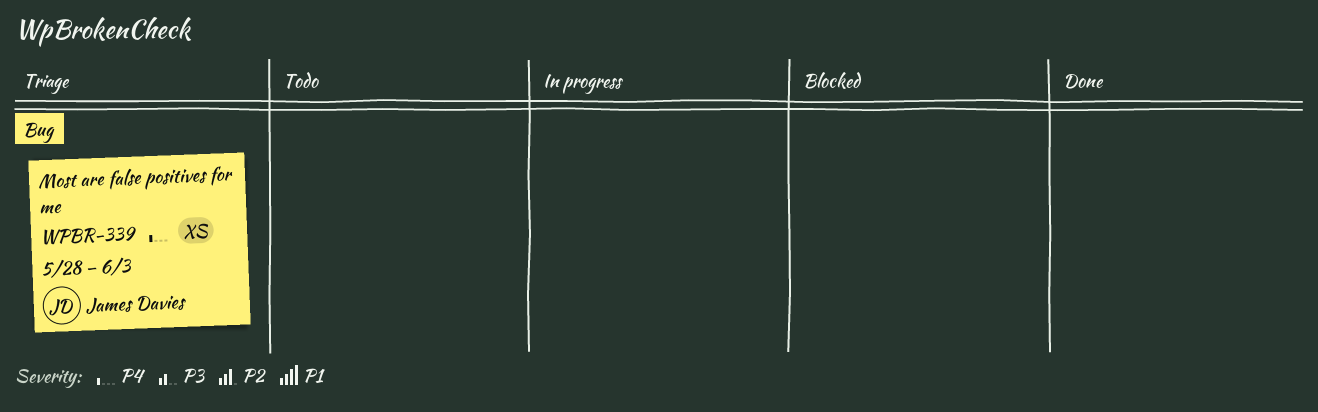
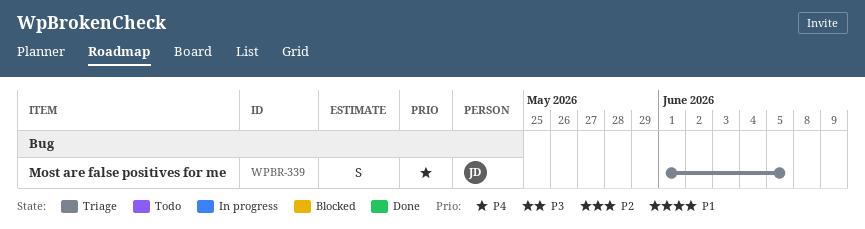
WPBR-339, estimate: XS -> S
WPBR-339, start: May 28 -> Jun 1
WPBR-339, due: Jun 3 -> Jun 5

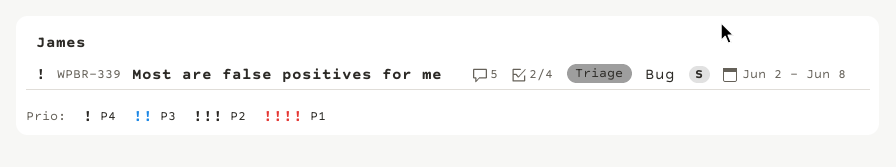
WPBR-339, start: Jun 1 -> Jun 2
WPBR-339, due: Jun 5 -> Jun 8

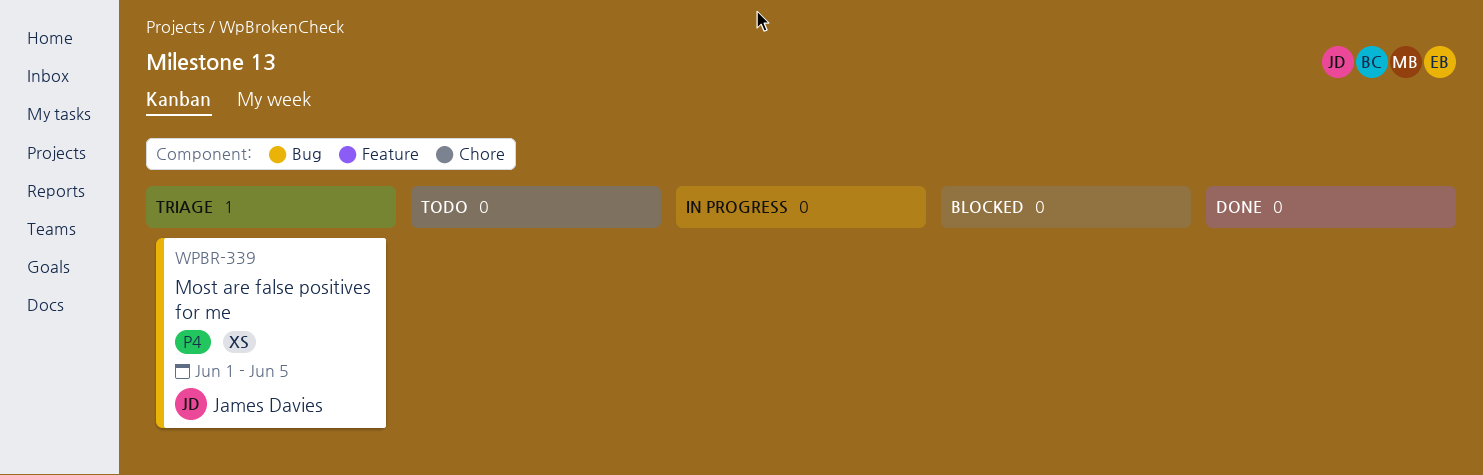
WPBR-339, estimate: S -> XS
WPBR-339, start: Jun 2 -> Jun 1
WPBR-339, due: Jun 8 -> Jun 5

